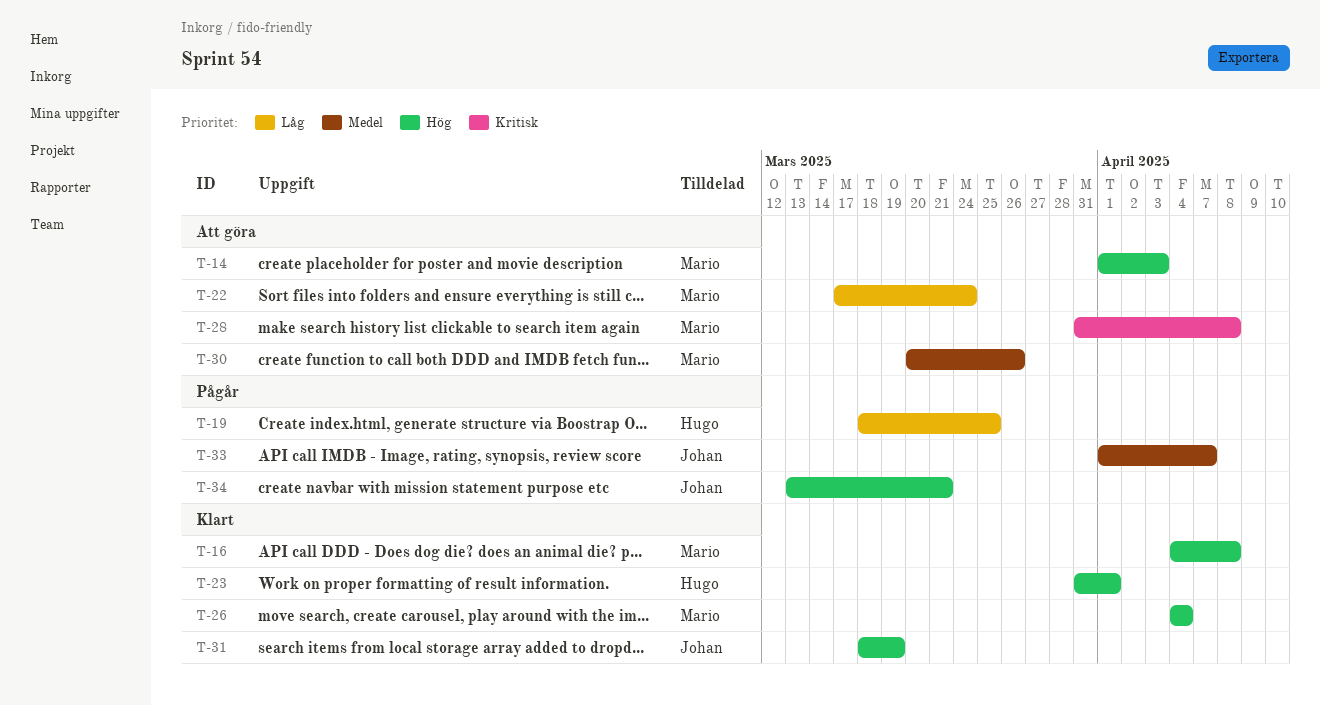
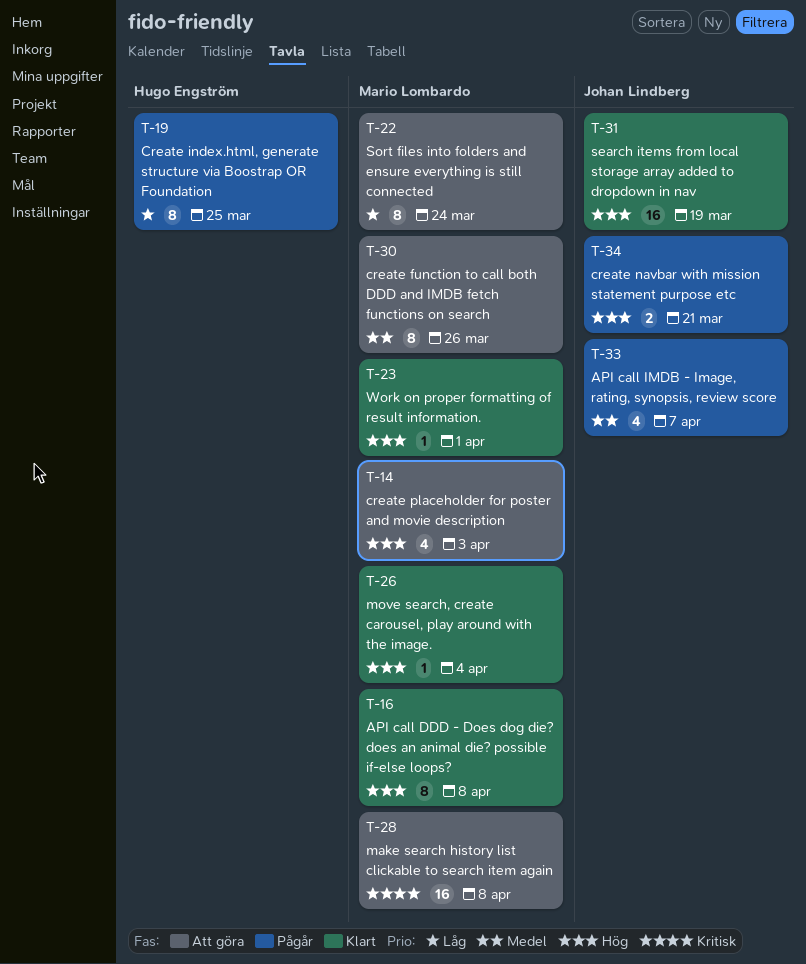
T-23, owner: Hugo Engström -> Mario Lombardo

